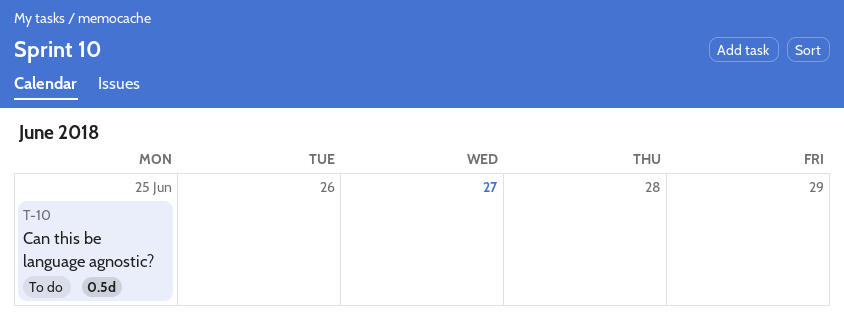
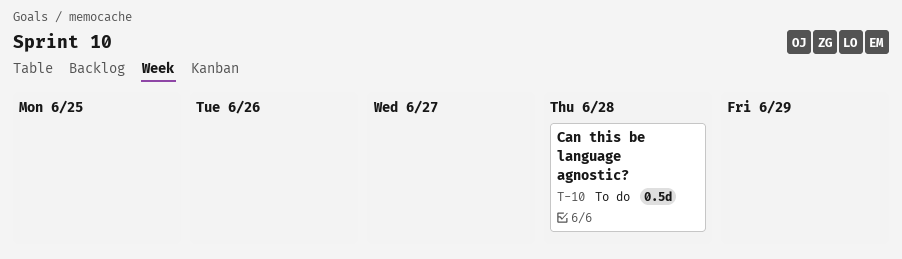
T-10, due: Jun 25 -> Jun 28

